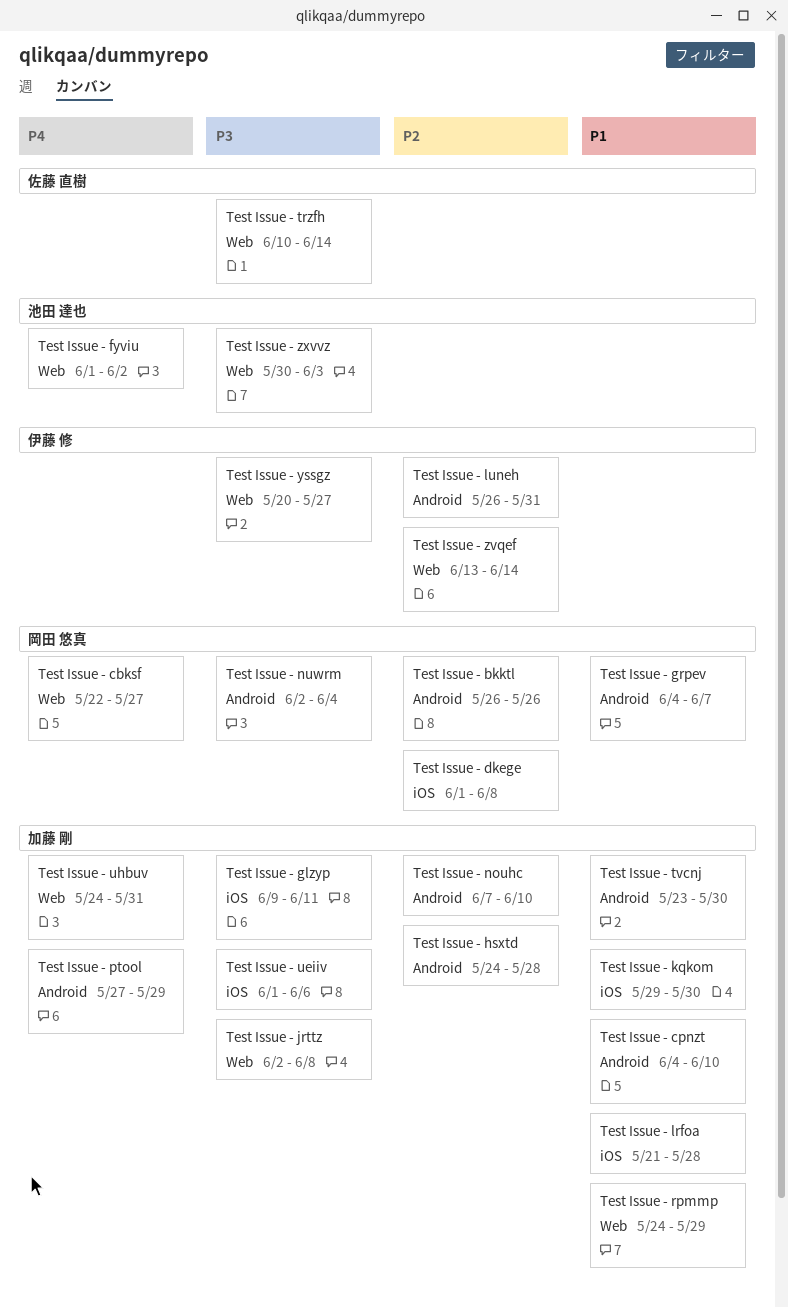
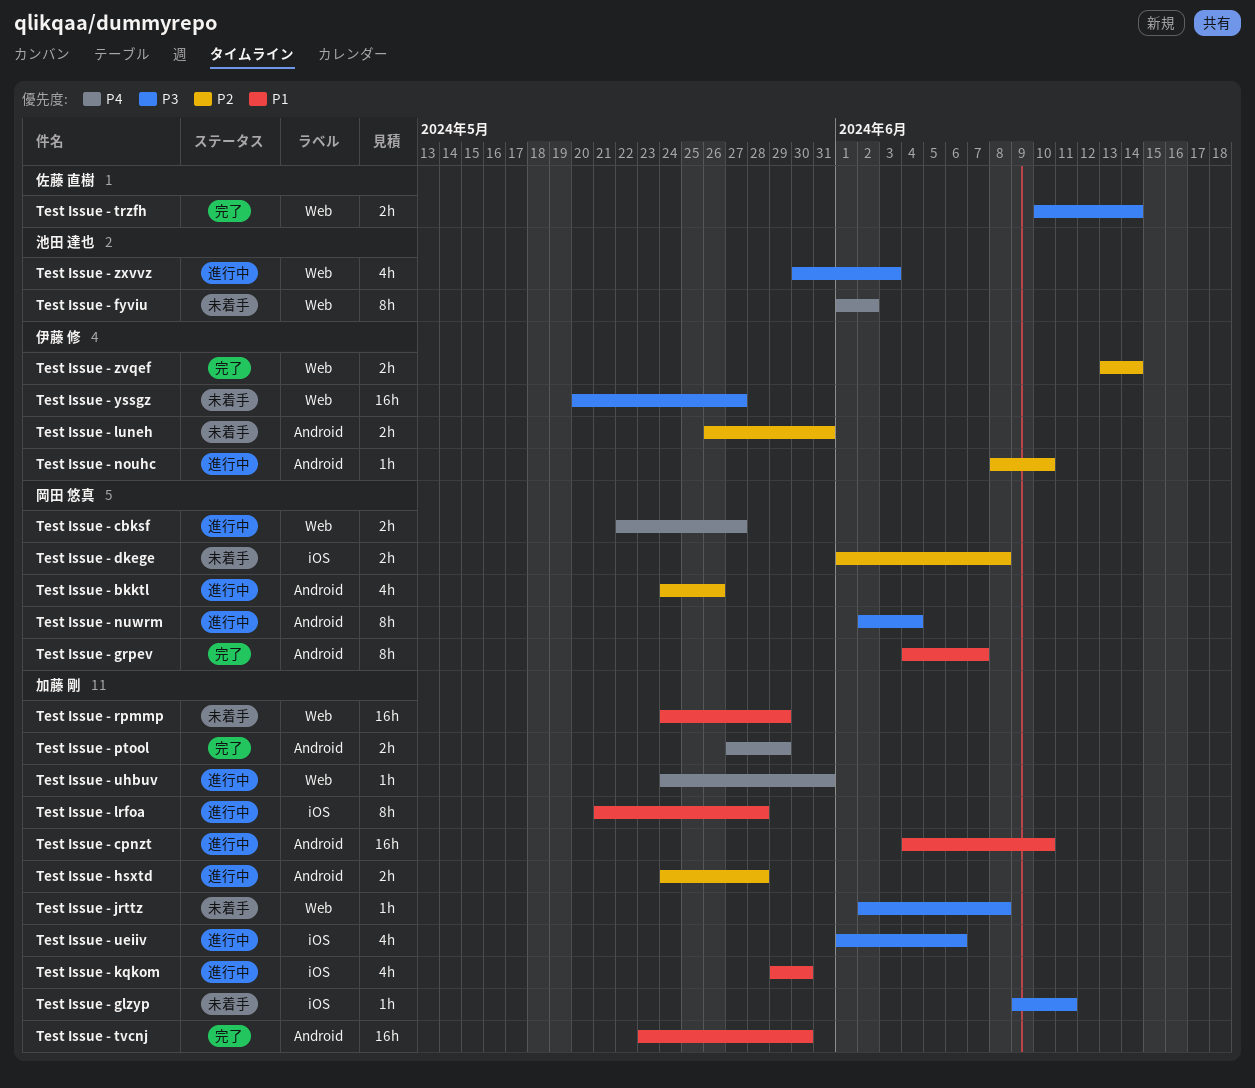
Test Issue - bkktl, start: May 26 -> May 24
Test Issue - nouhc, owner: 加藤 剛 -> 伊藤 修
Test Issue - nouhc, start: Jun 7 -> Jun 8

